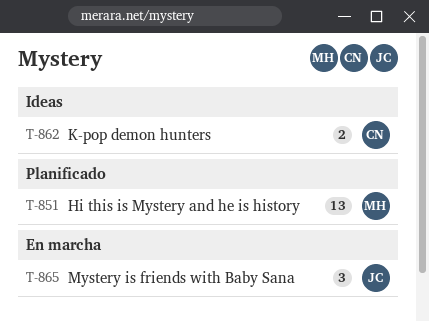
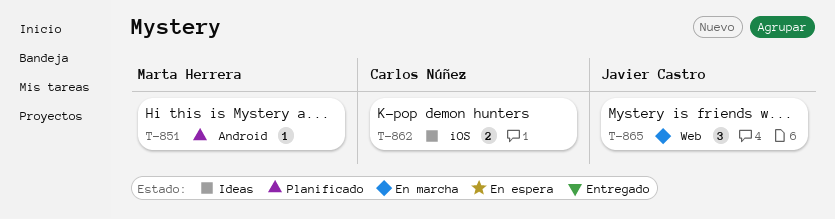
T-851, estimate: 13 -> 1

